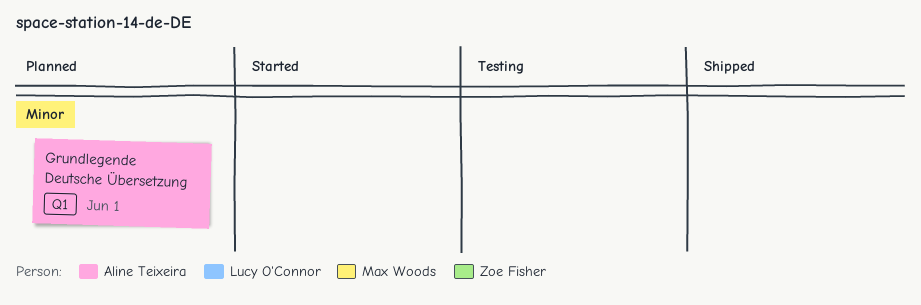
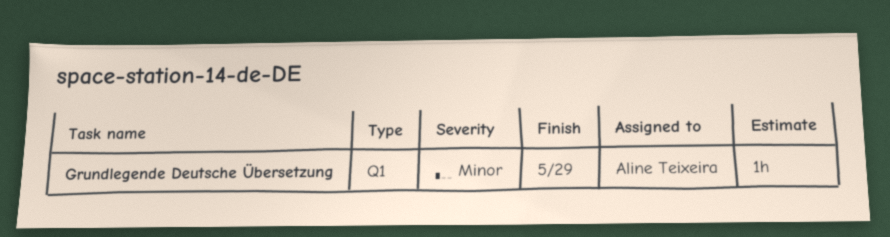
Grundlegende Deutsche Übersetzung, due: Jun 1 -> May 29

